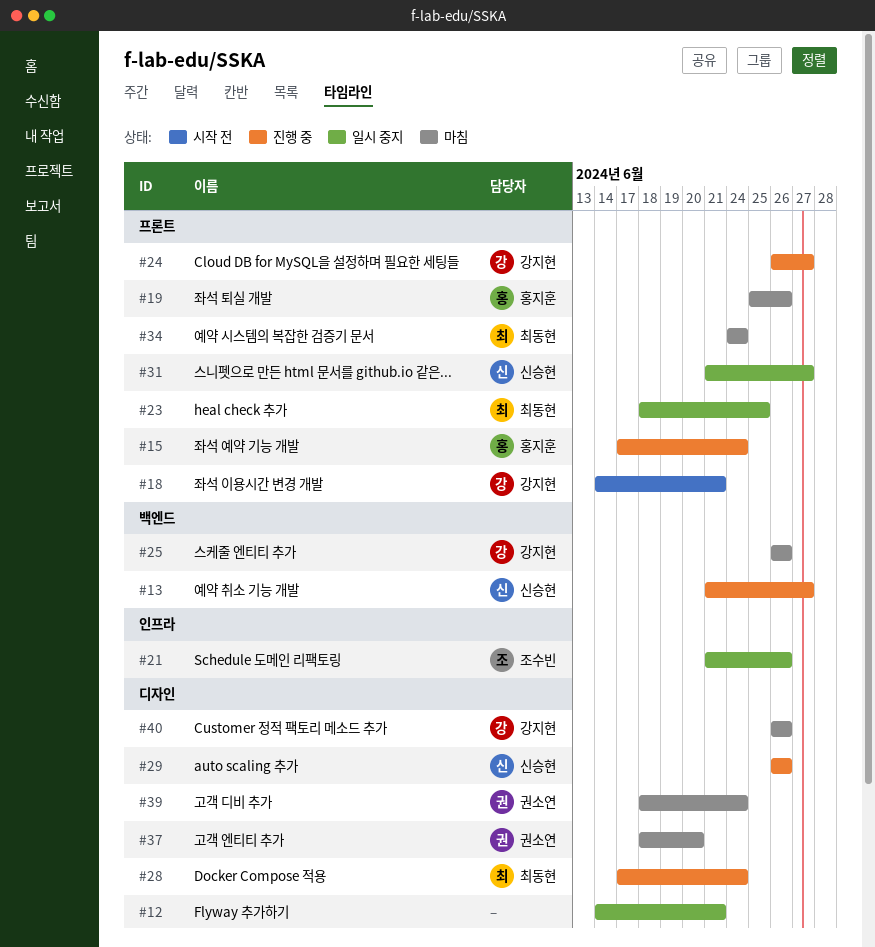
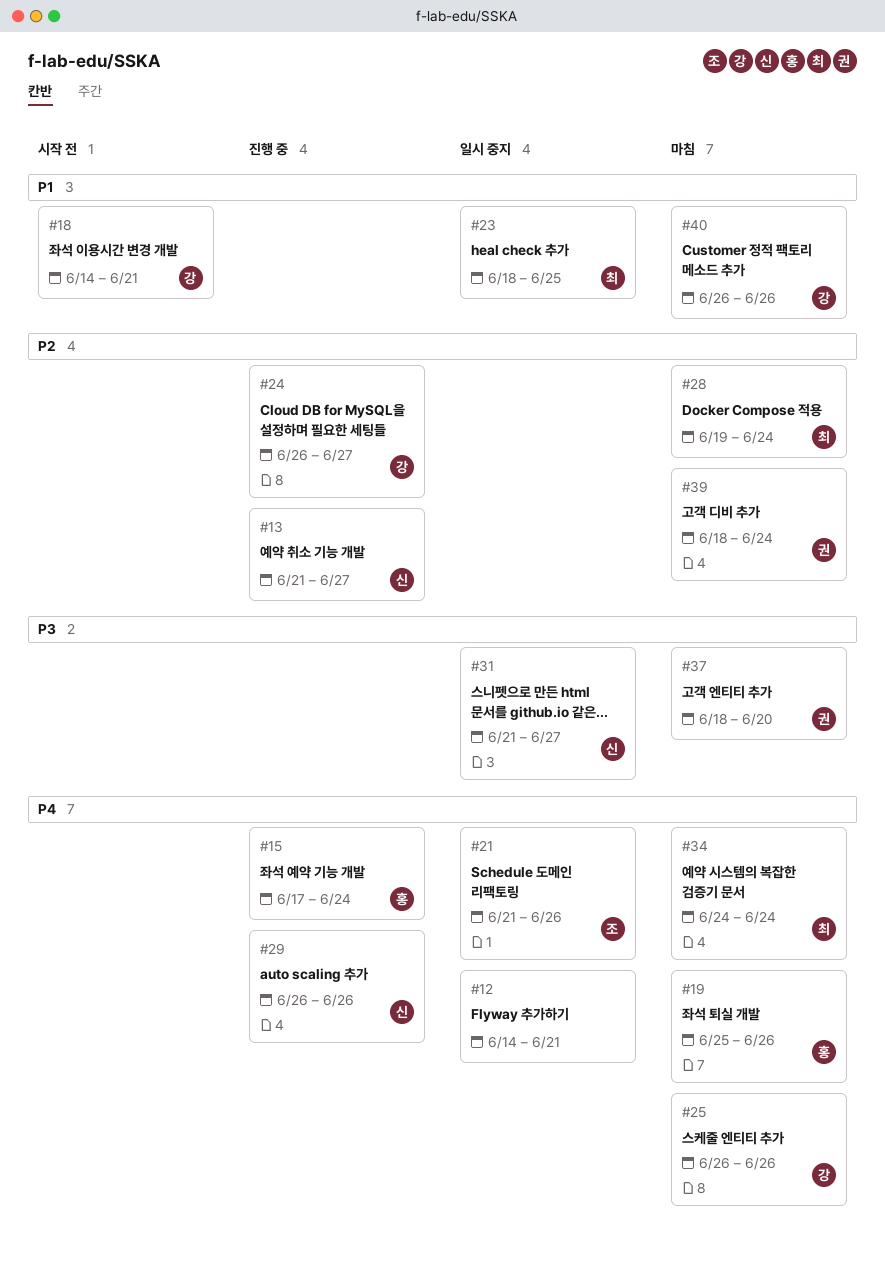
#28, status: 진행 중 -> 마침
#28, start: Jun 17 -> Jun 19

